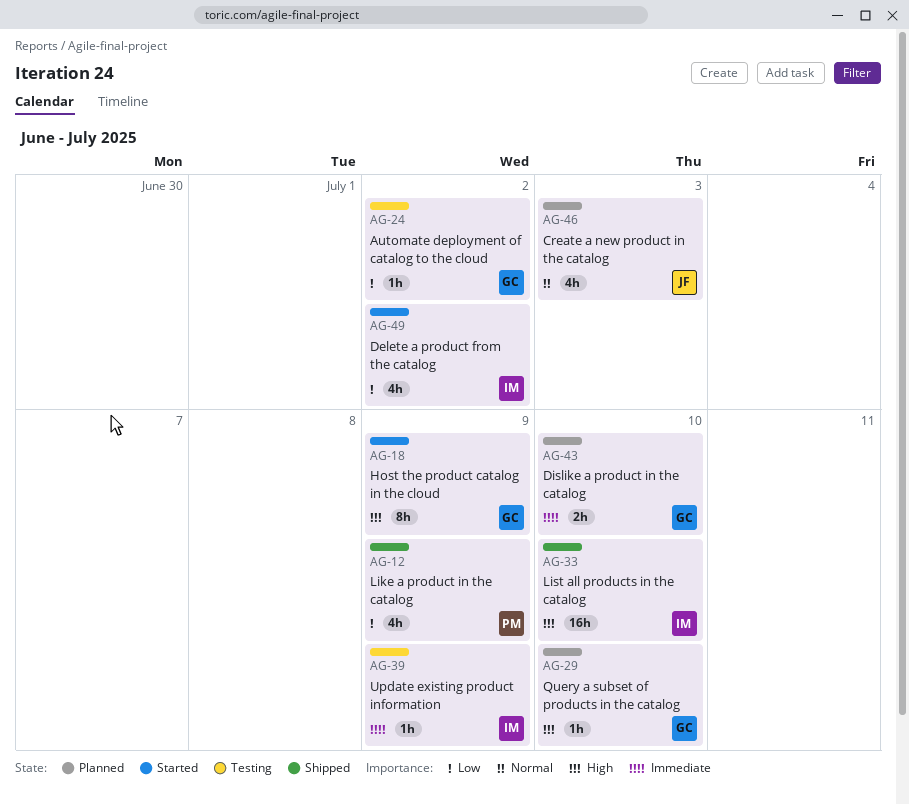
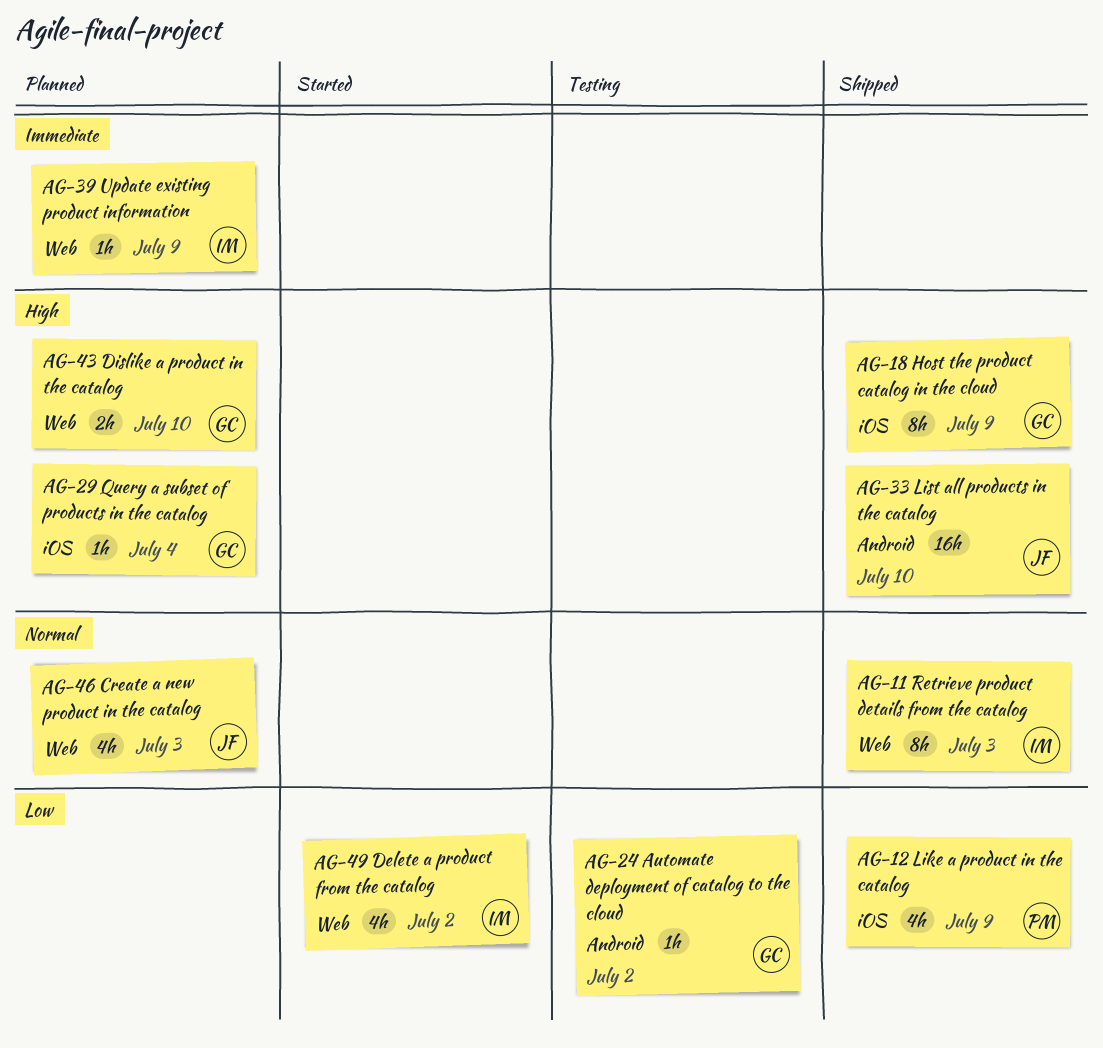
AG-11: none -> present
AG-18, status: Started -> Shipped
AG-29, due: Jul 10 -> Jul 4
AG-33, owner: IM -> JF
AG-39, status: Testing -> Planned
AG-43, priority: Immediate -> High

